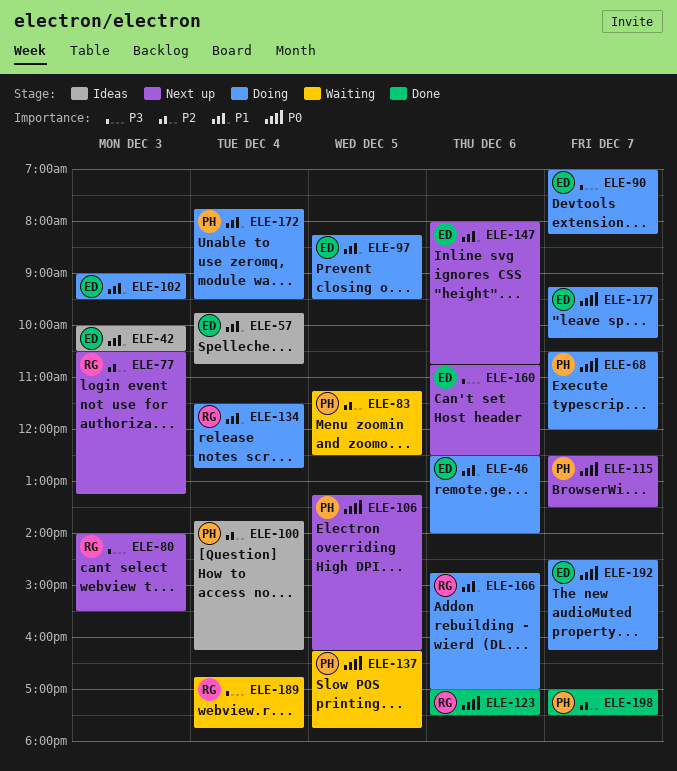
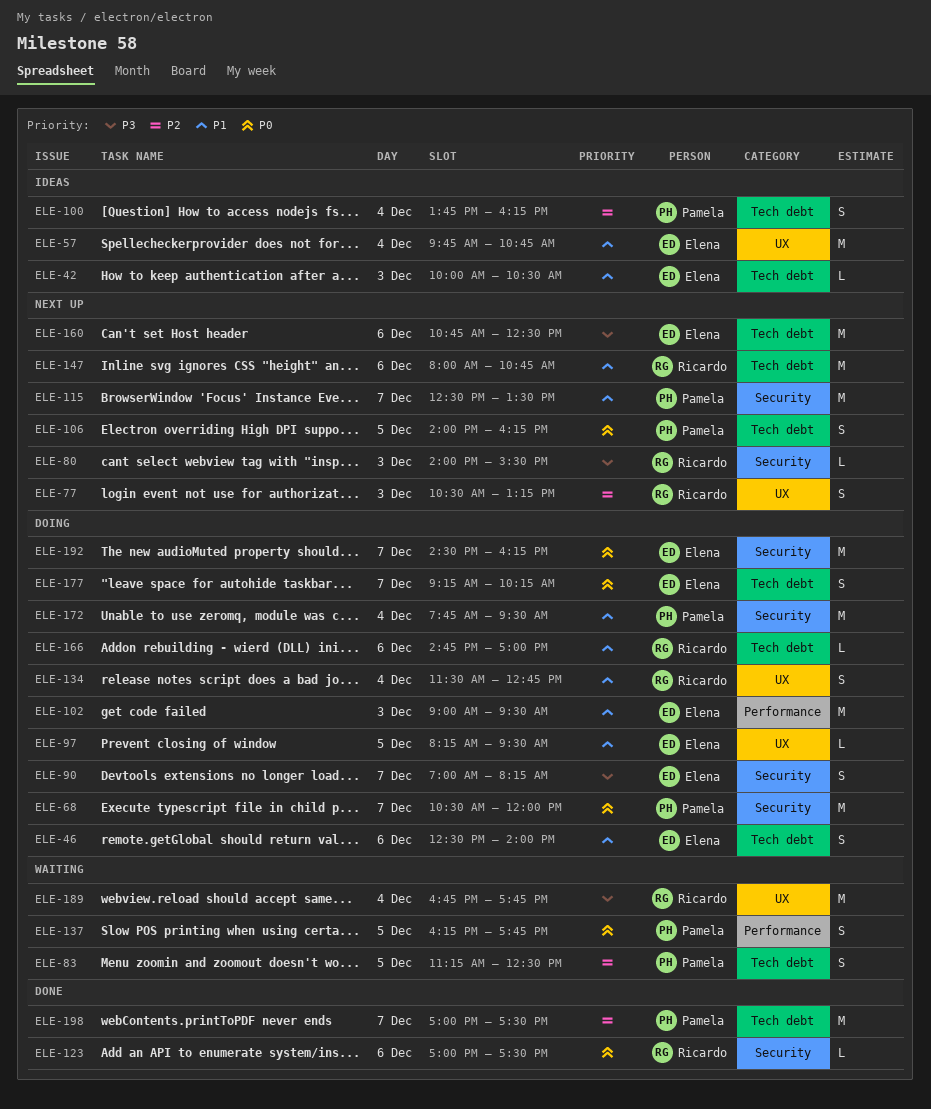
ELE-106, begins: 13:15 -> 14:00
ELE-115, priority: P0 -> P1
ELE-147, owner: Elena -> Ricardo

